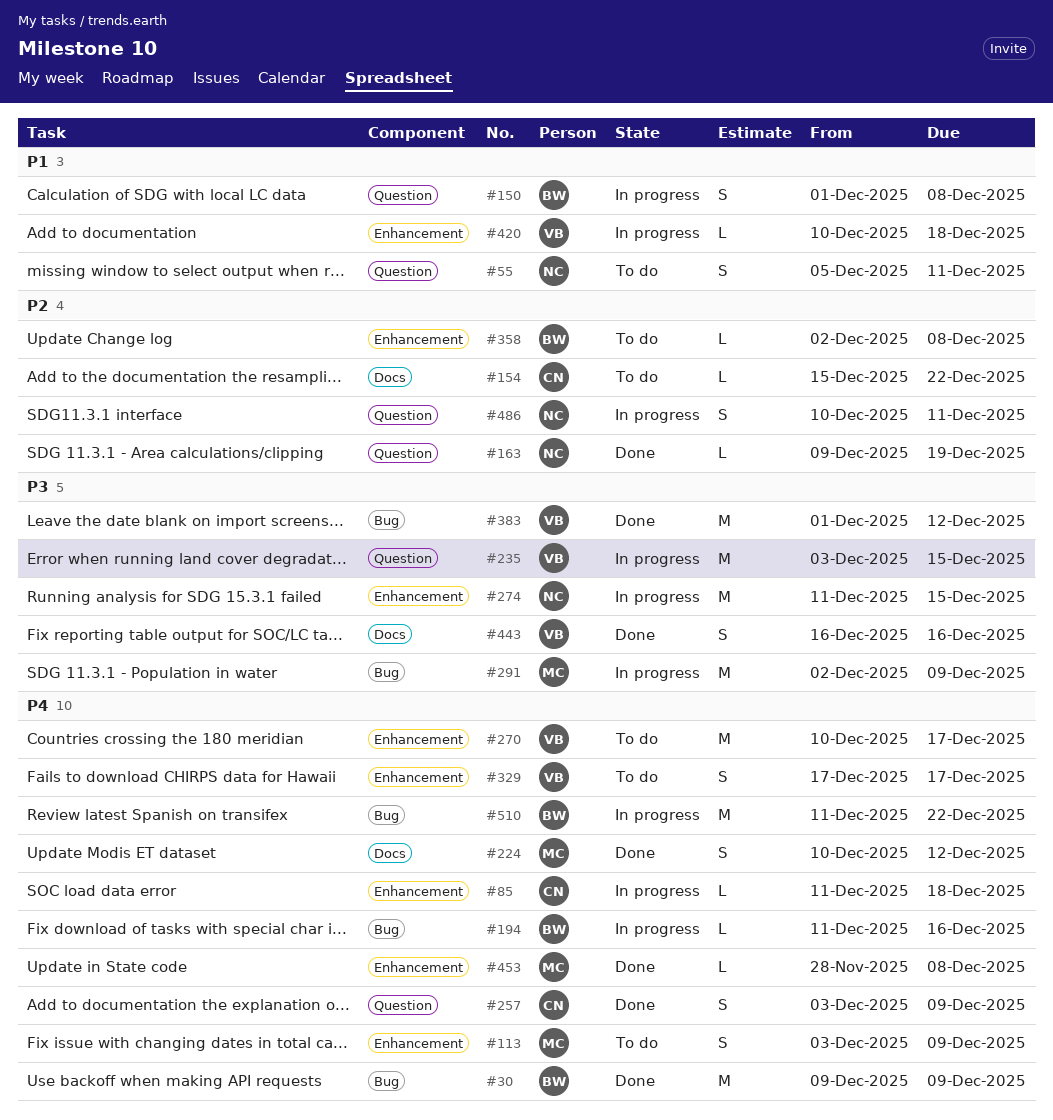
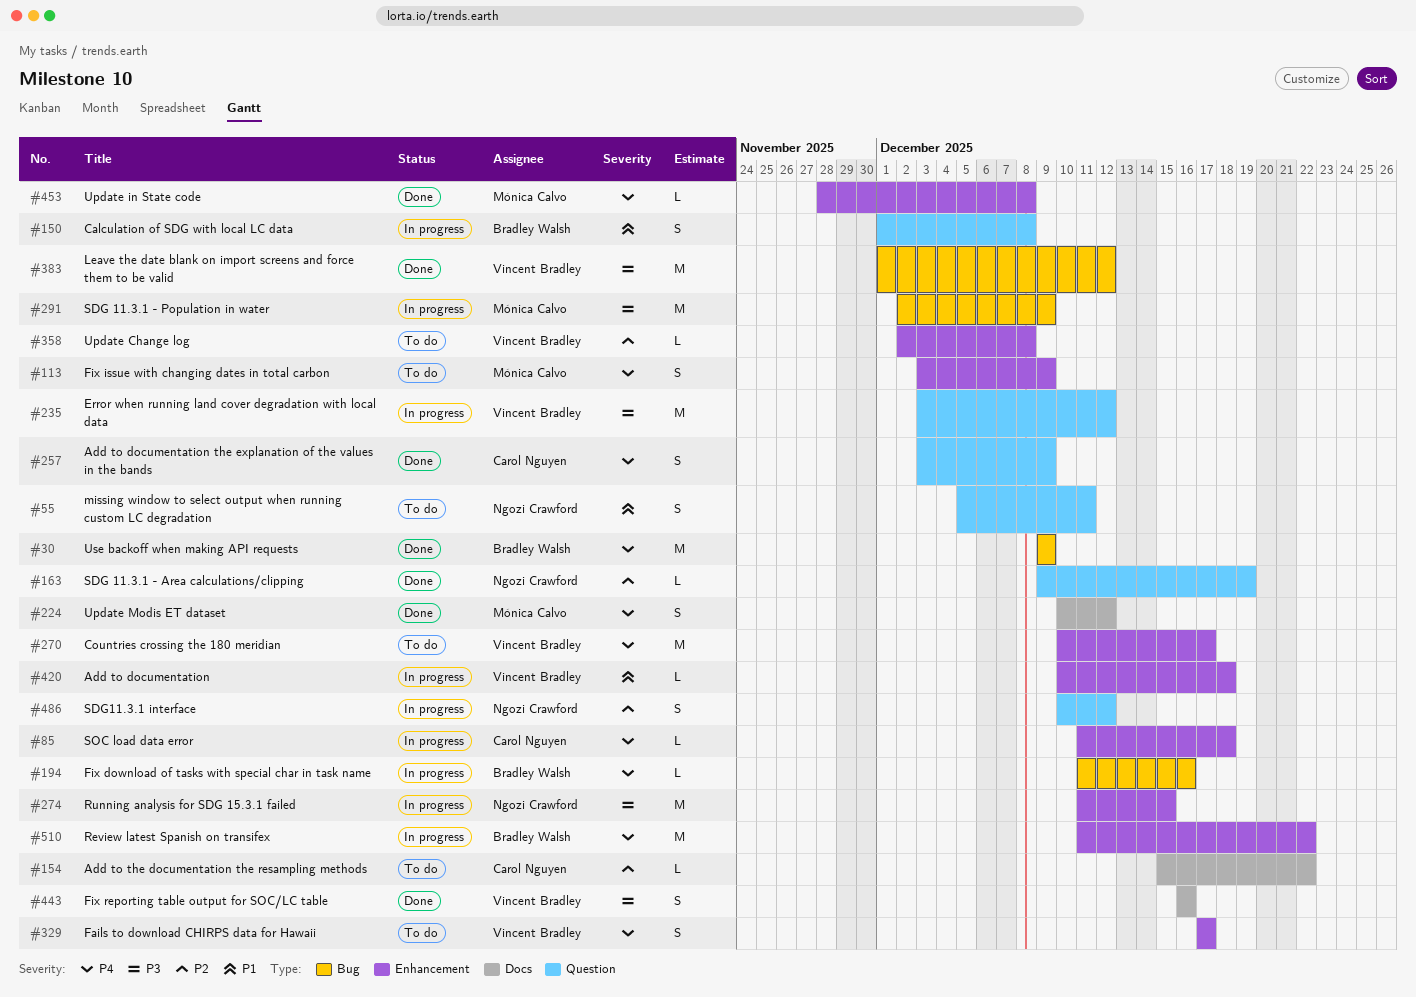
#235, due: Dec 15 -> Dec 12
#358, owner: Bradley Walsh -> Vincent Bradley
#486, due: Dec 11 -> Dec 12
#510, label: Bug -> Enhancement

